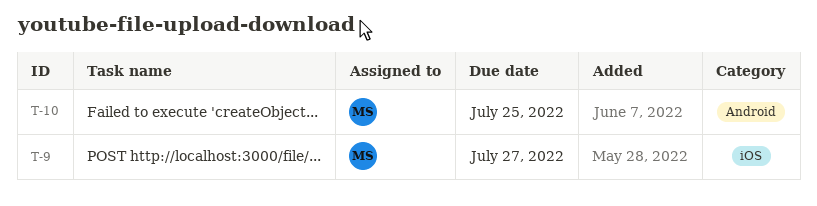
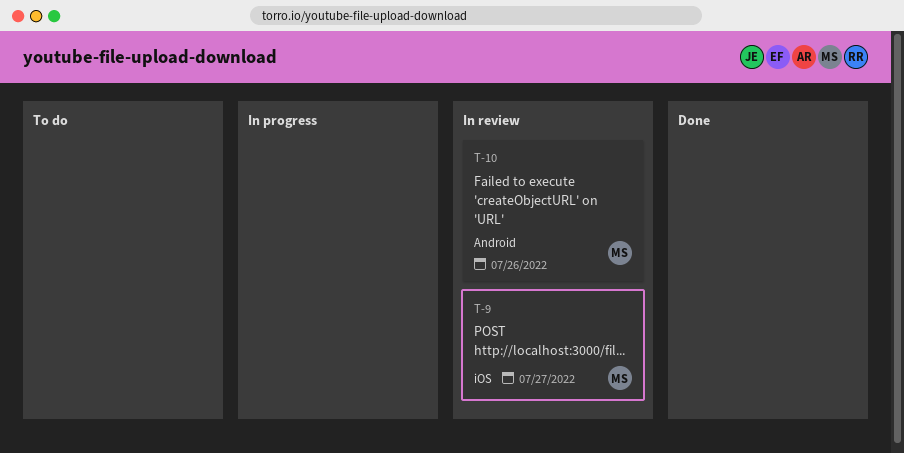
T-10, due: Jul 25 -> Jul 26

